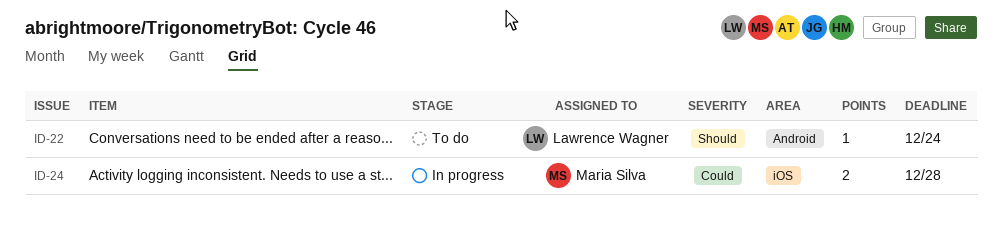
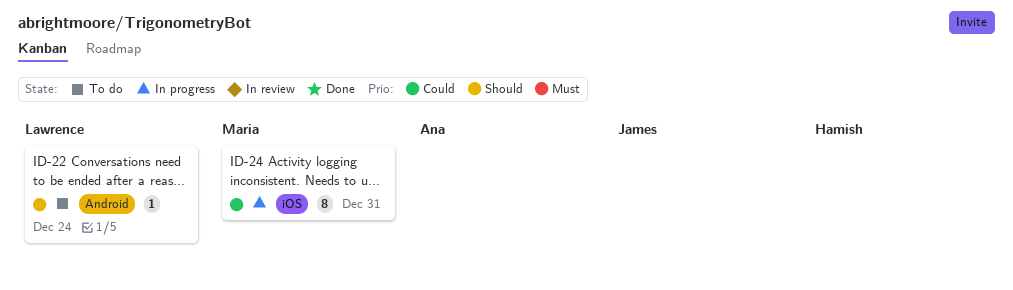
ID-24, estimate: 2 -> 8
ID-24, due: Dec 28 -> Dec 31

